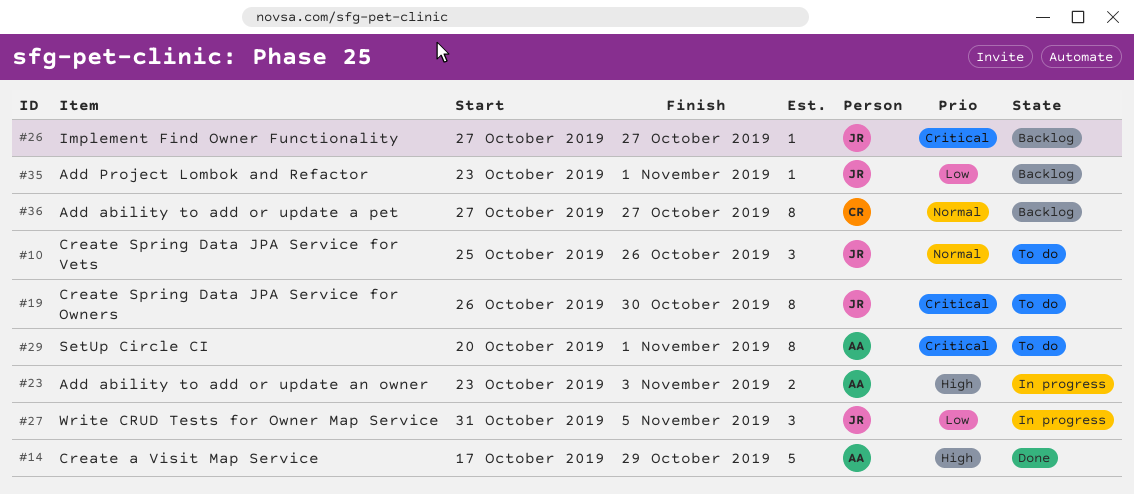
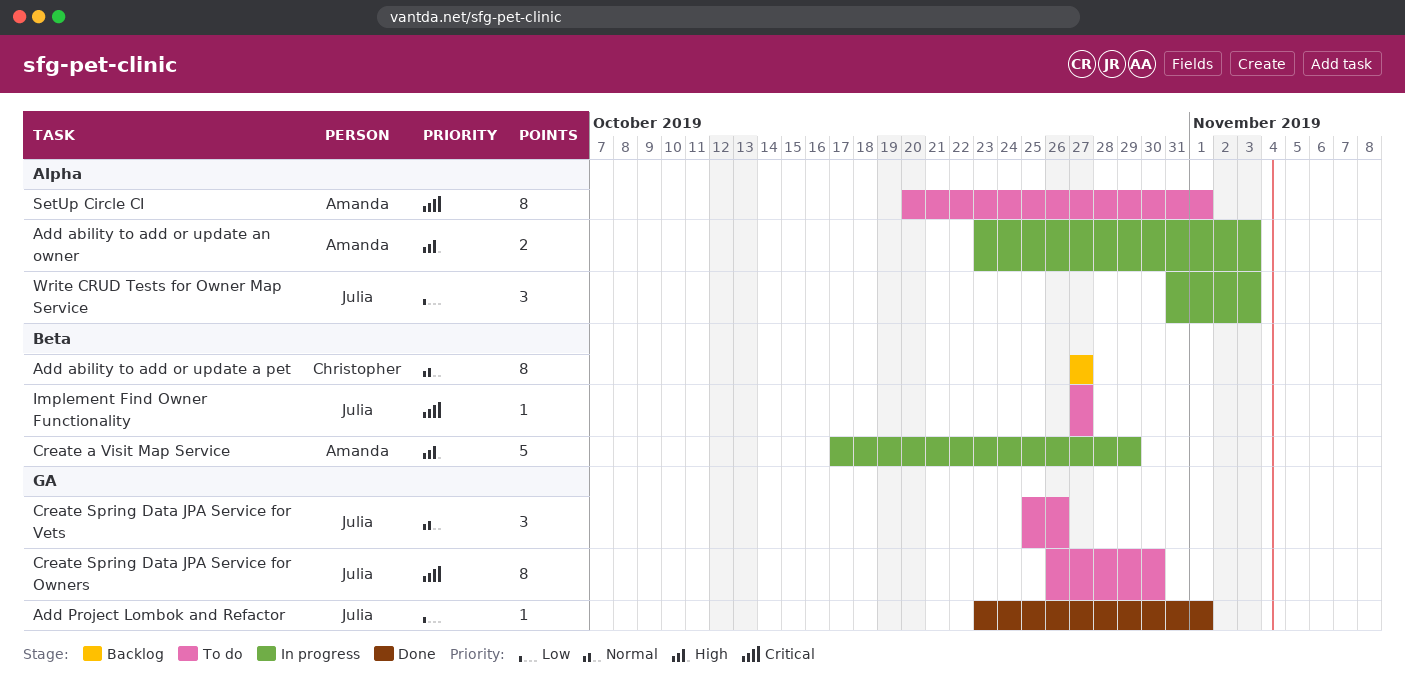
Add Project Lombok and Refactor, status: Backlog -> Done
Create a Visit Map Service, status: Done -> In progress
Implement Find Owner Functionality, status: Backlog -> To do
Write CRUD Tests for Owner Map Service, due: Nov 5 -> Nov 3

